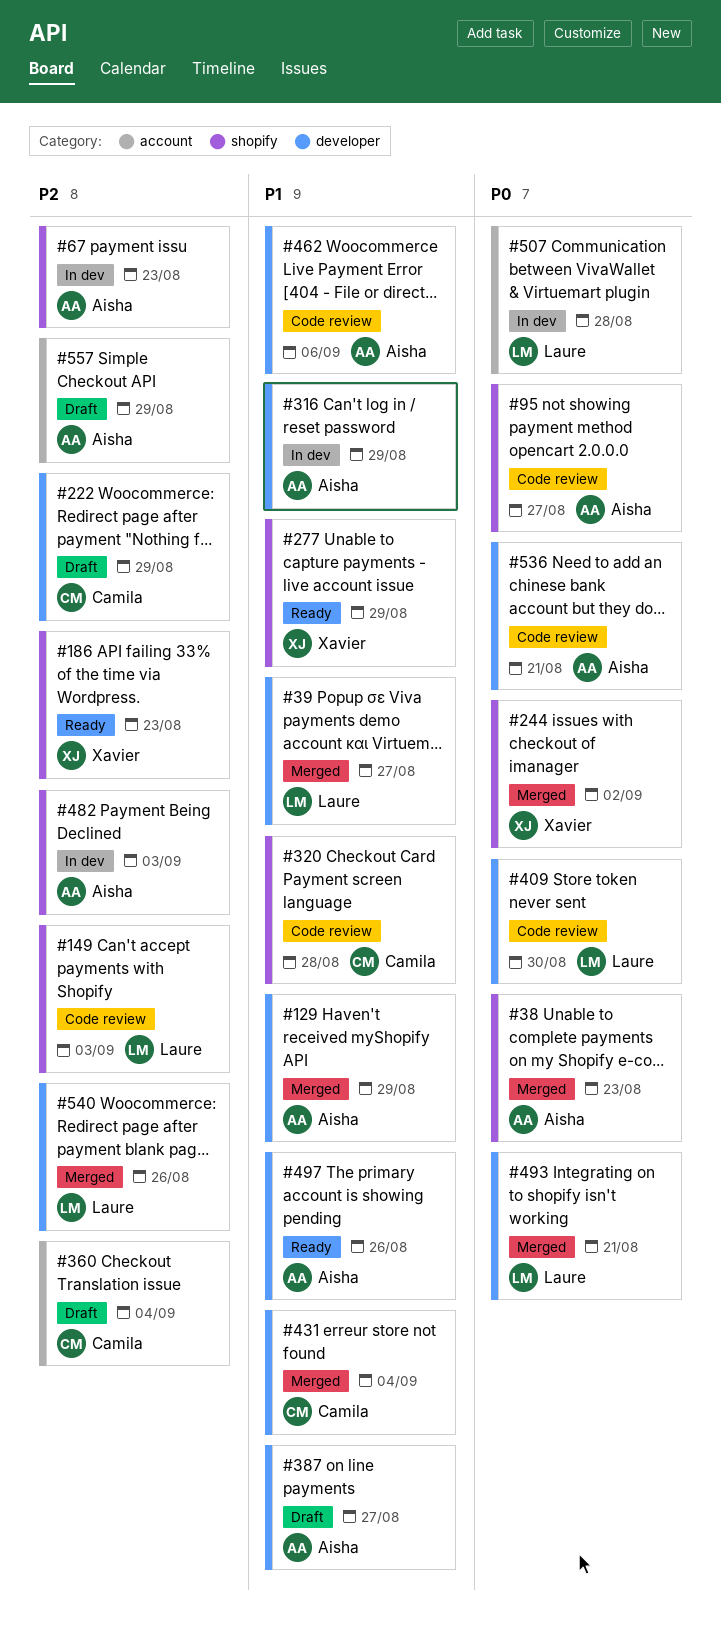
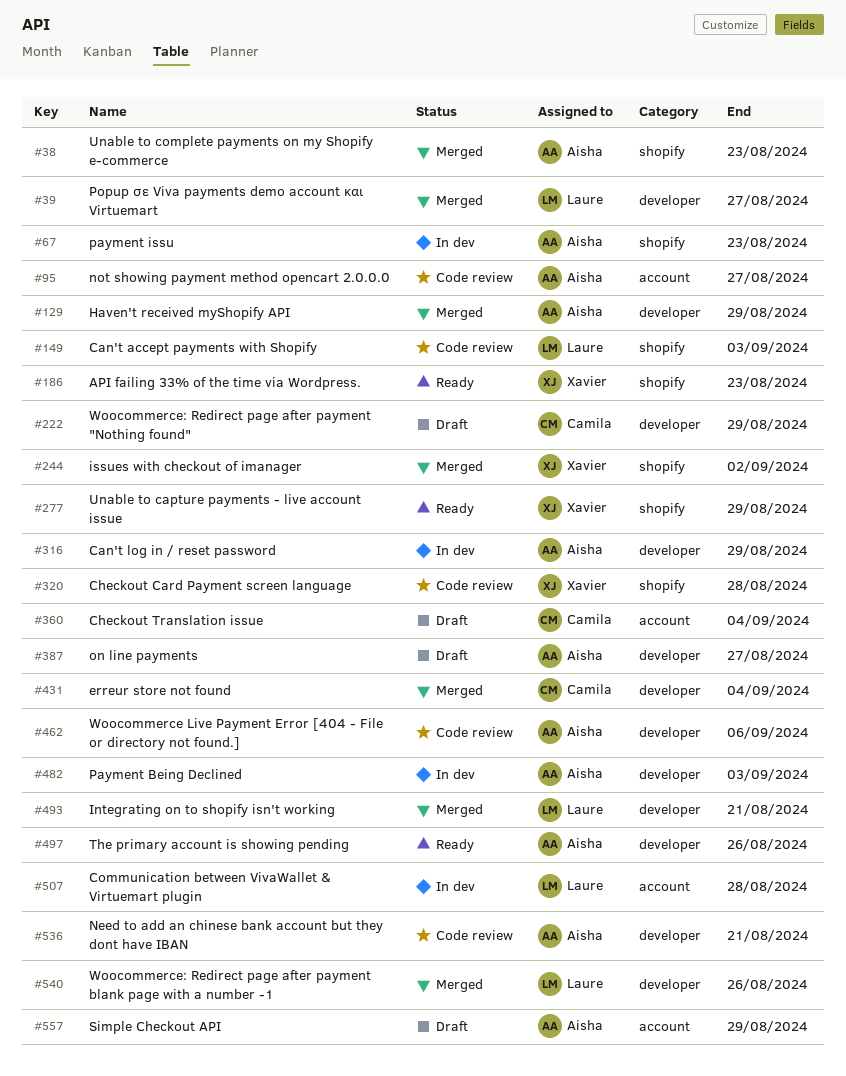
#95, label: shopify -> account
#320, owner: Camila -> Xavier
#409: present -> none
#482, label: shopify -> developer

